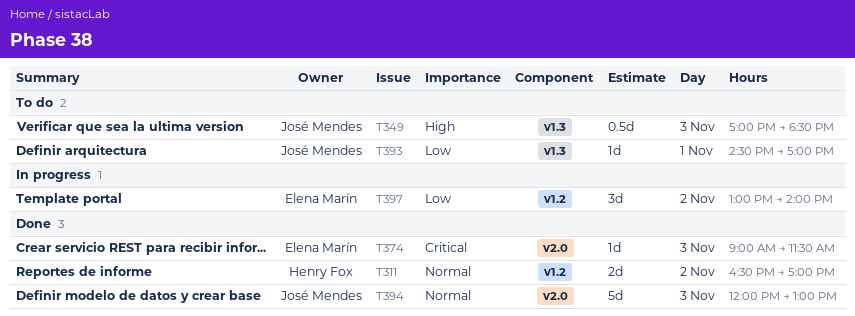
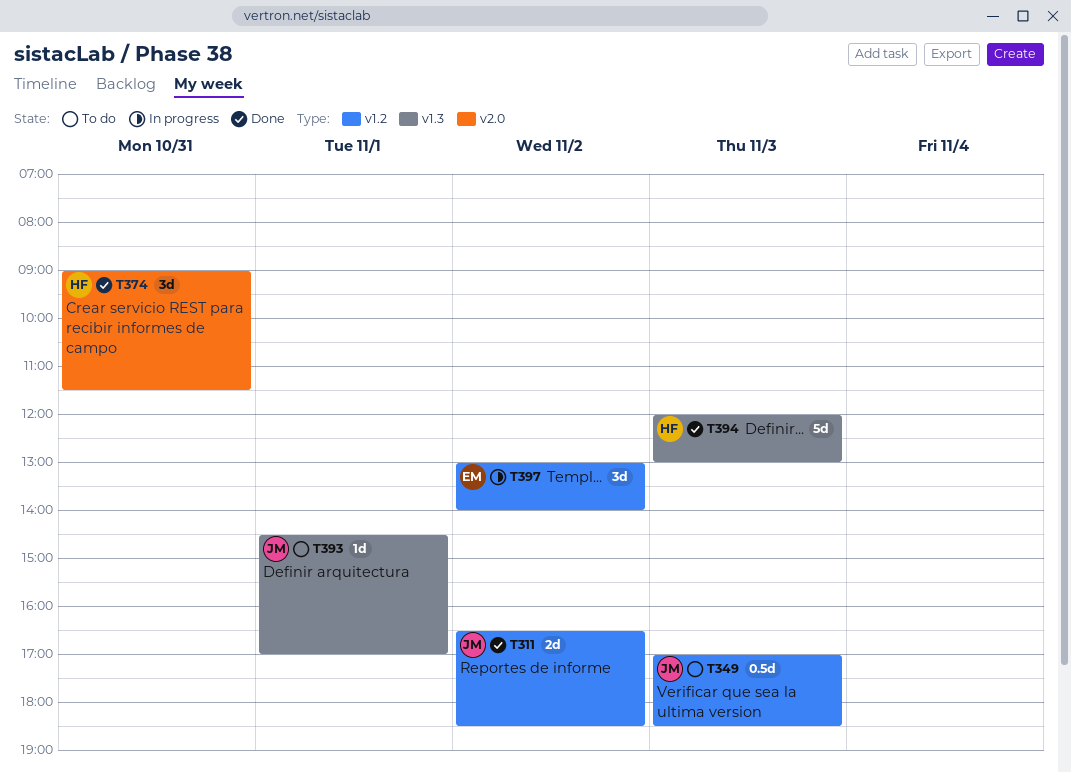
T311, owner: Henry Fox -> José Mendes
T311, ends: 17:00 -> 18:30
T349, label: v1.3 -> v1.2
T374, owner: Elena Marín -> Henry Fox
T374, estimate: 1d -> 3d
T374, day: Nov 3 -> Oct 31
T394, owner: José Mendes -> Henry Fox
T394, label: v2.0 -> v1.3

